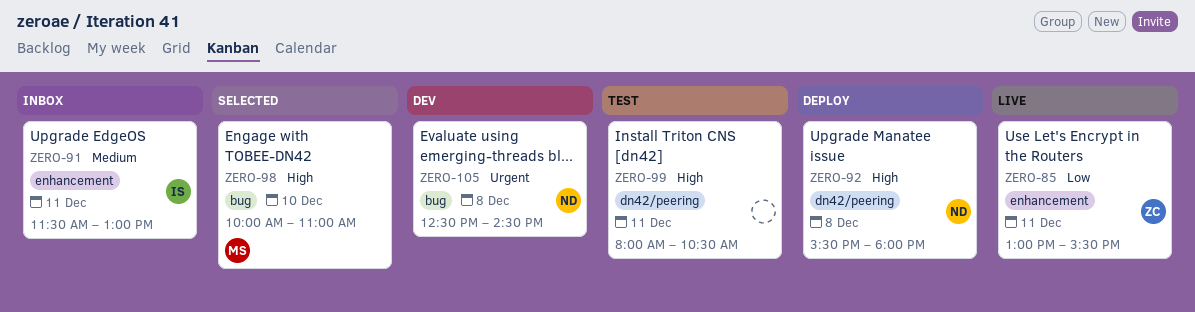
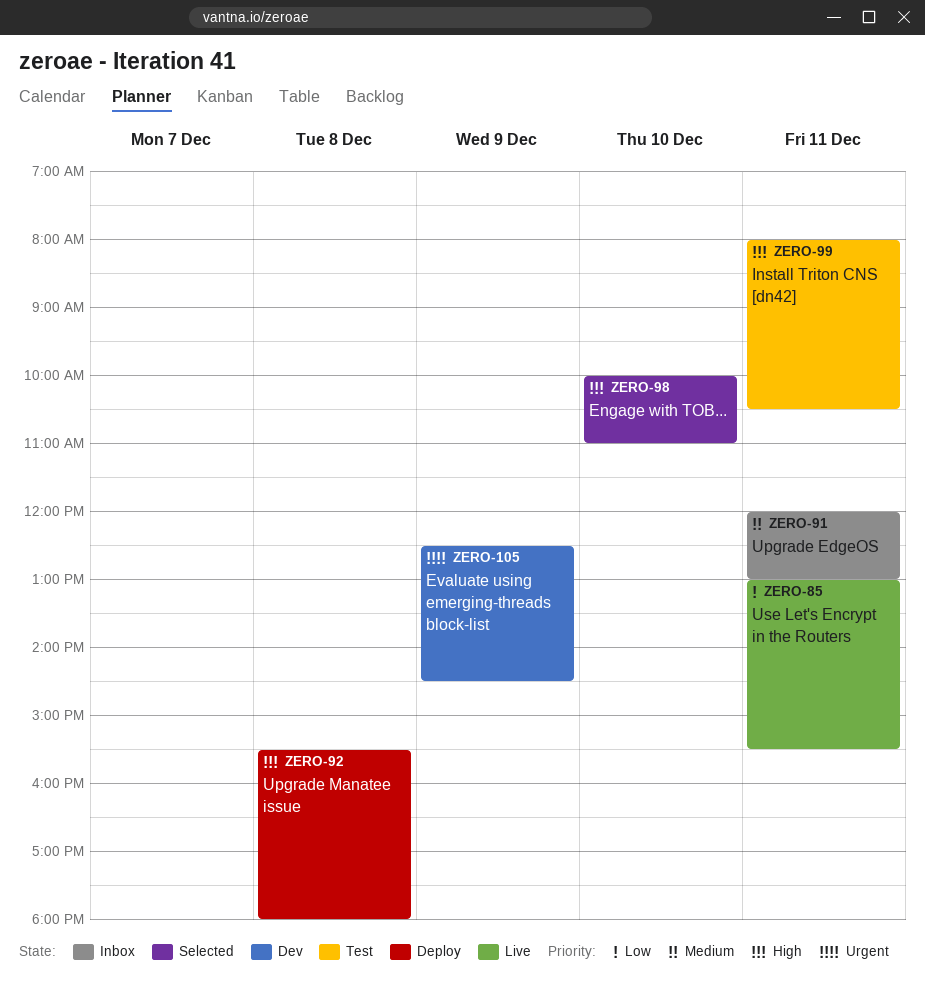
ZERO-91, begins: 11:30 -> 12:00
ZERO-105, day: Dec 8 -> Dec 9

